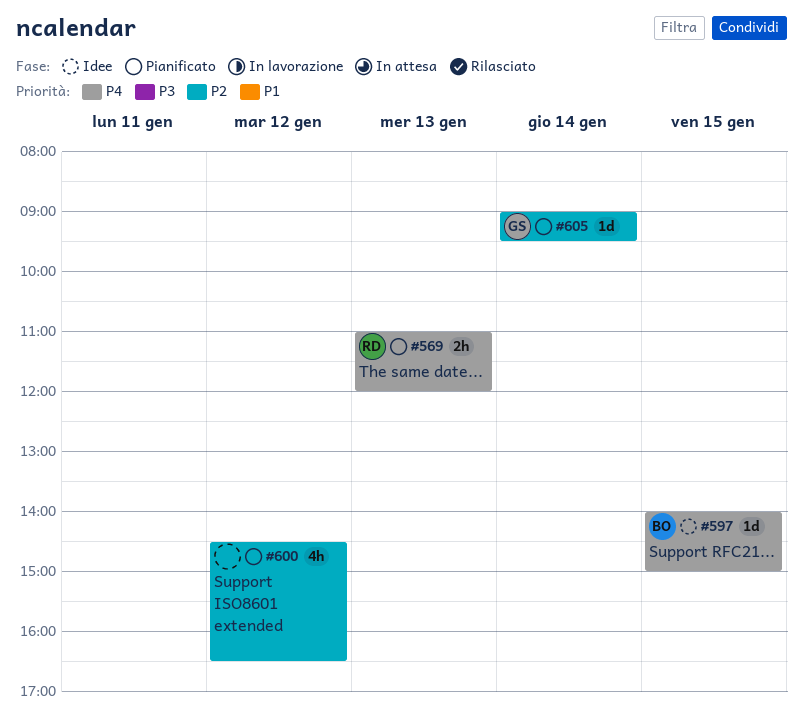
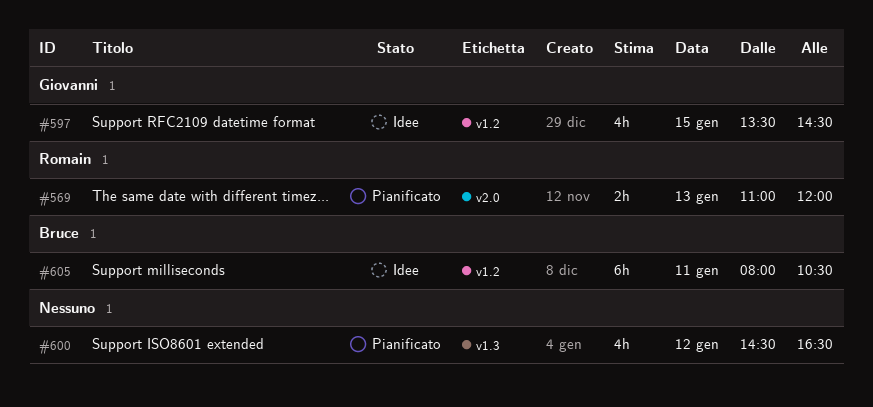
#597, owner: Bruce -> Giovanni
#597, estimate: 1d -> 4h
#597, begins: 14:00 -> 13:30
#597, ends: 15:00 -> 14:30
#605, status: Pianificato -> Idee
#605, owner: Giovanni -> Bruce
#605, estimate: 1d -> 6h
#605, day: Jan 14 -> Jan 11
#605, begins: 09:00 -> 08:00
#605, ends: 09:30 -> 10:30

